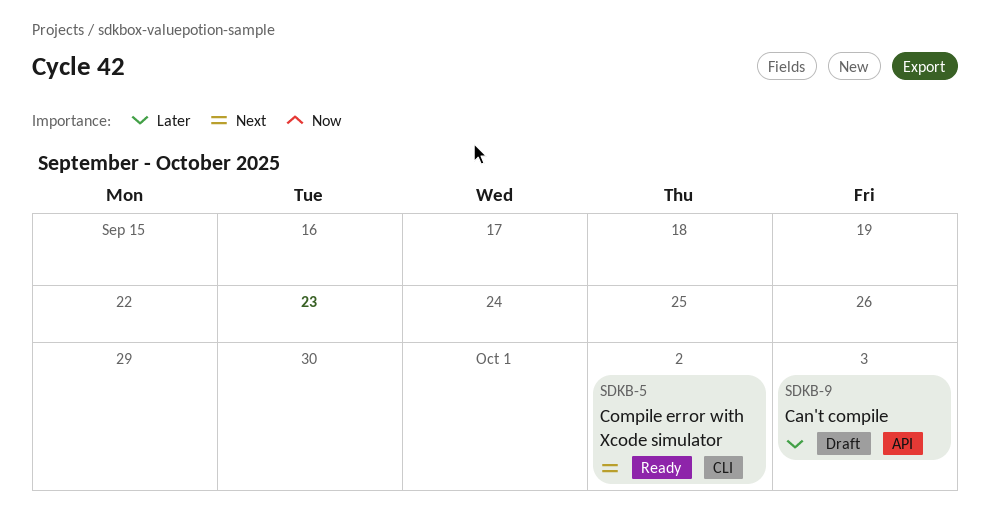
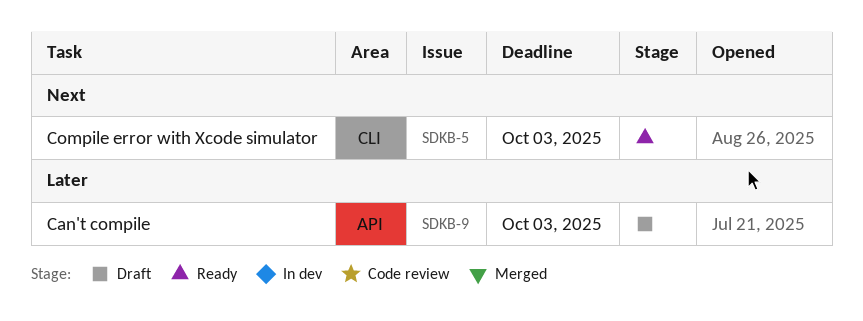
SDKB-5, due: Oct 2 -> Oct 3

